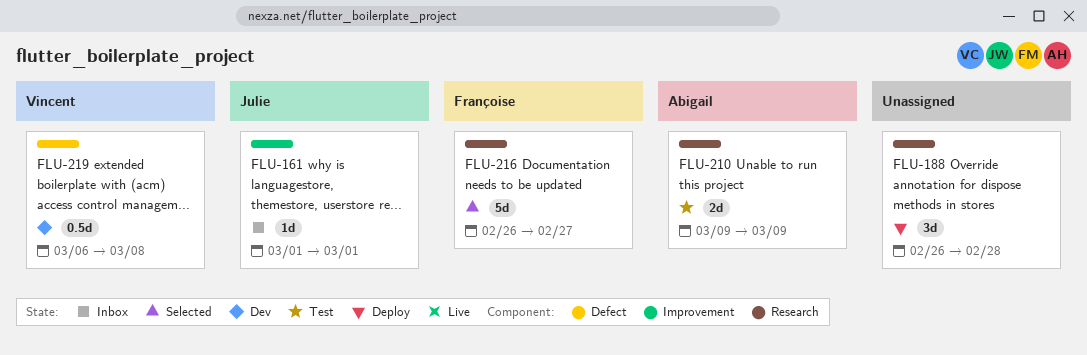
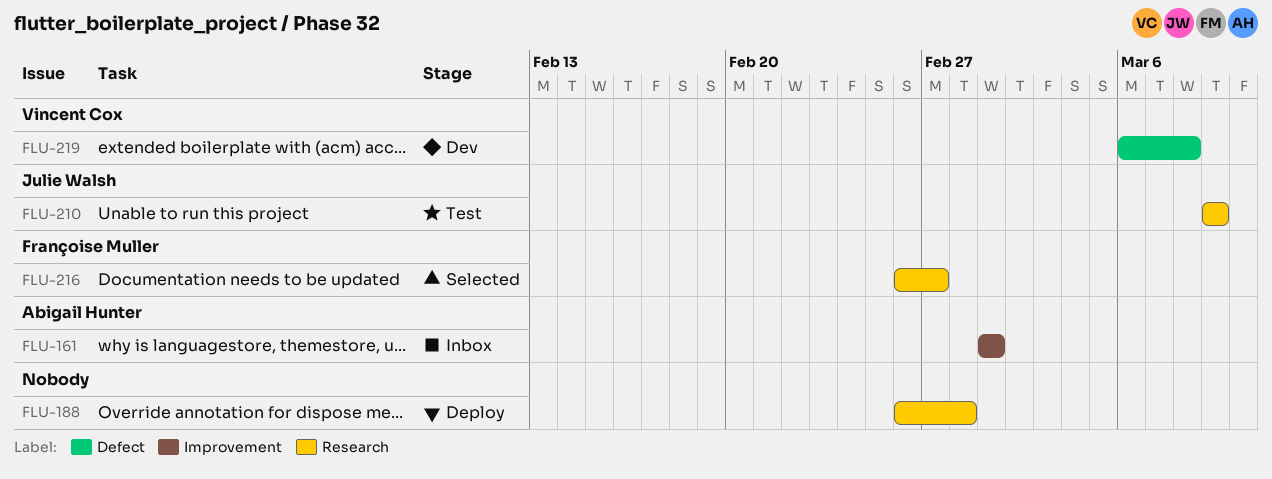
FLU-161, owner: Julie Walsh -> Abigail Hunter
FLU-210, owner: Abigail Hunter -> Julie Walsh

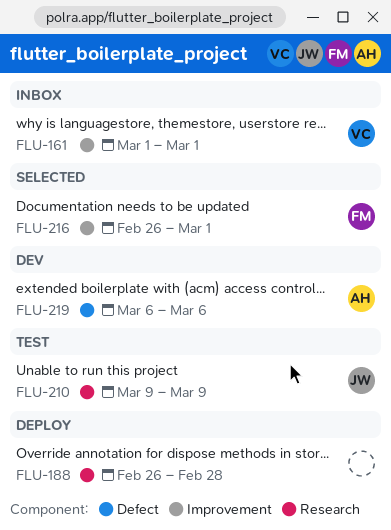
FLU-161, owner: Abigail Hunter -> Vincent Cox
FLU-216, label: Research -> Improvement
FLU-216, due: Feb 27 -> Mar 1
FLU-219, owner: Vincent Cox -> Abigail Hunter
FLU-219, due: Mar 8 -> Mar 6

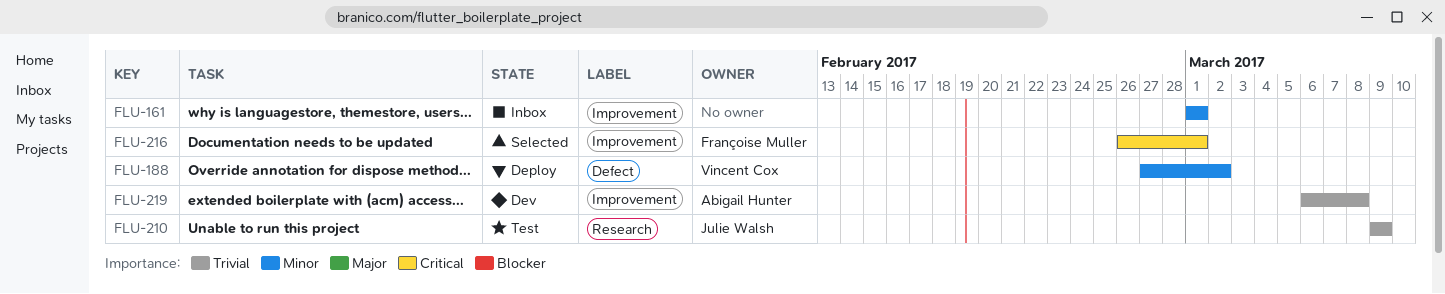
FLU-161, owner: Vincent Cox -> none
FLU-188, owner: none -> Vincent Cox
FLU-188, label: Research -> Defect
FLU-188, start: Feb 26 -> Feb 27
FLU-188, due: Feb 28 -> Mar 2
FLU-219, label: Defect -> Improvement
FLU-219, due: Mar 6 -> Mar 8

